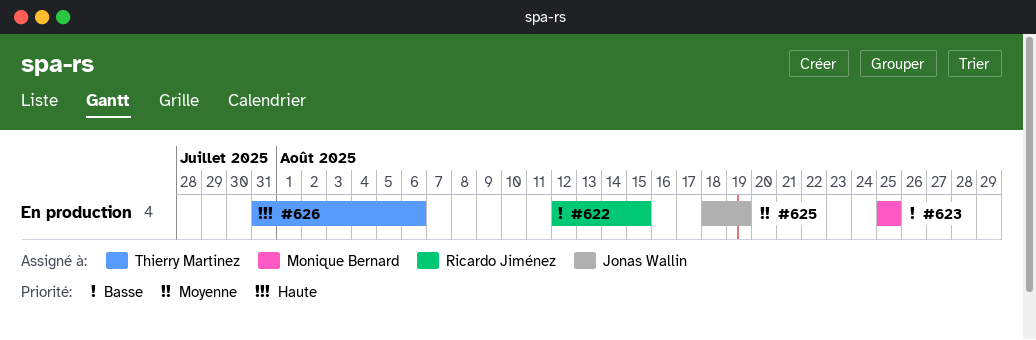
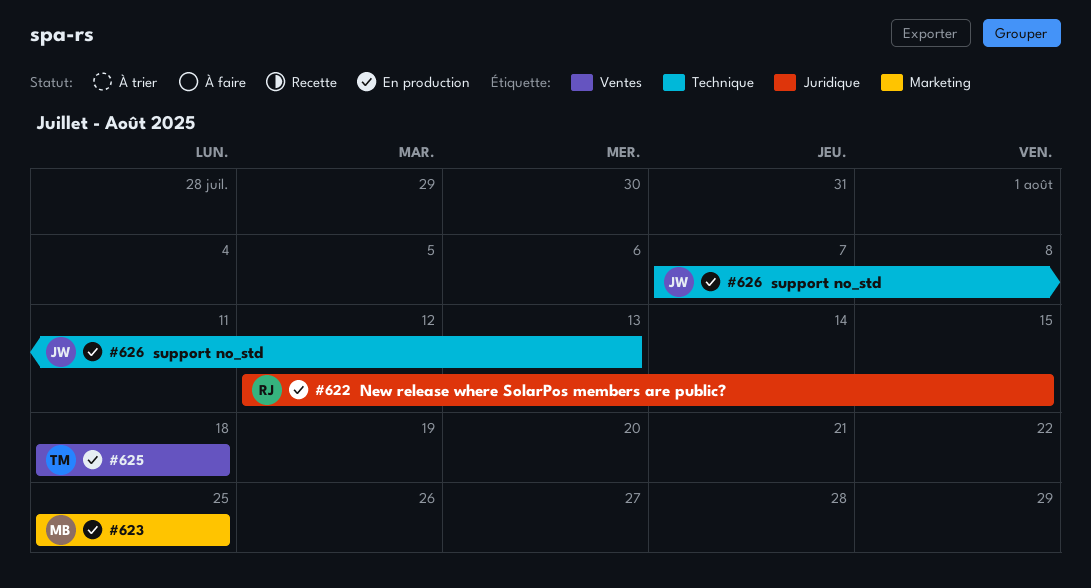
#625, owner: Jonas Wallin -> Thierry Martinez
#625, due: Aug 19 -> Aug 18
#626, owner: Thierry Martinez -> Jonas Wallin
#626, start: Jul 31 -> Aug 7
#626, due: Aug 6 -> Aug 13

